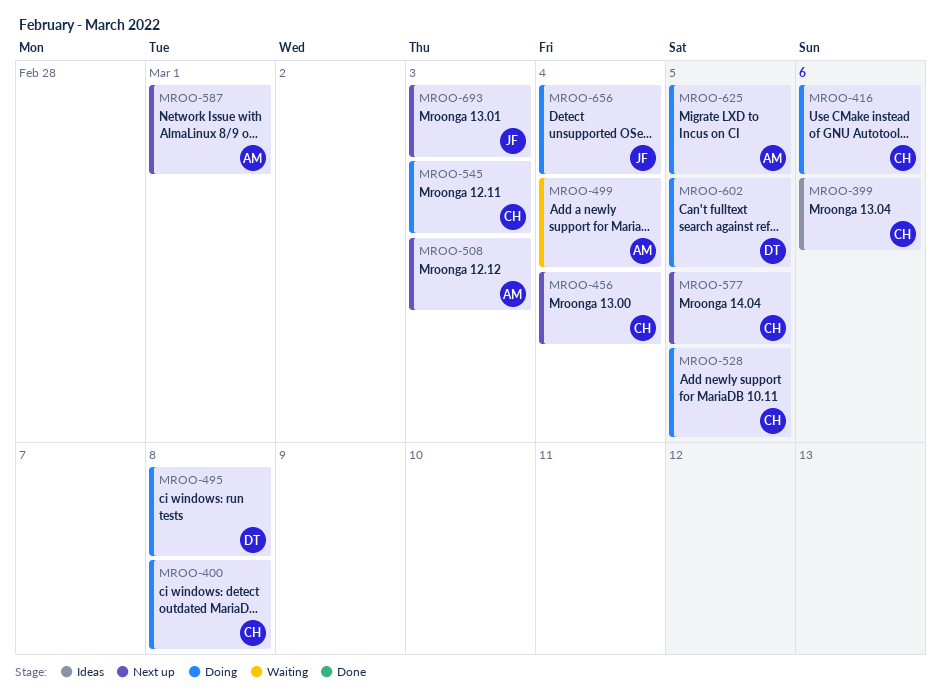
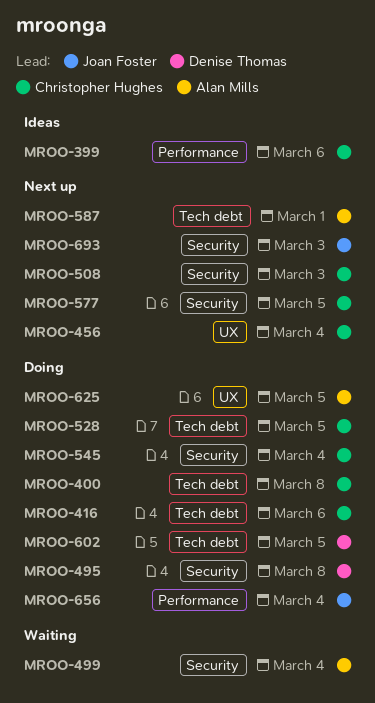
MROO-508, owner: Alan Mills -> Christopher Hughes
MROO-545, due: Mar 3 -> Mar 4

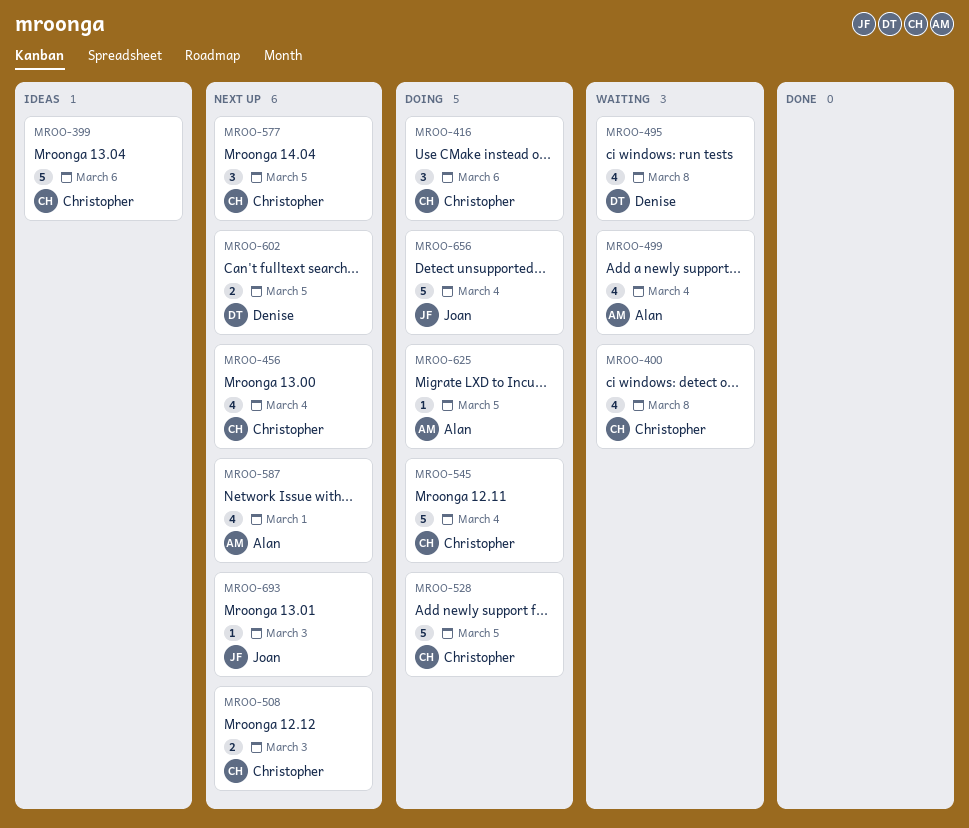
MROO-400, status: Doing -> Waiting
MROO-495, status: Doing -> Waiting
MROO-602, status: Doing -> Next up

